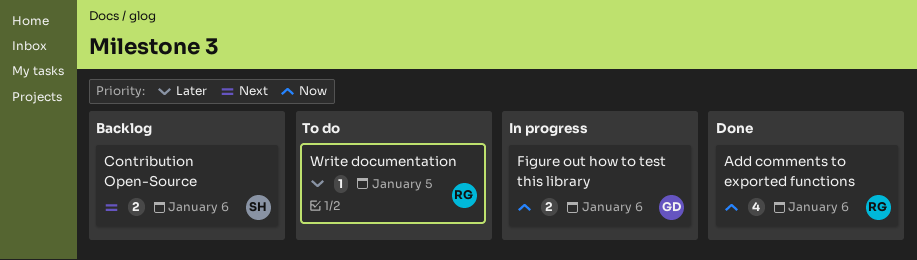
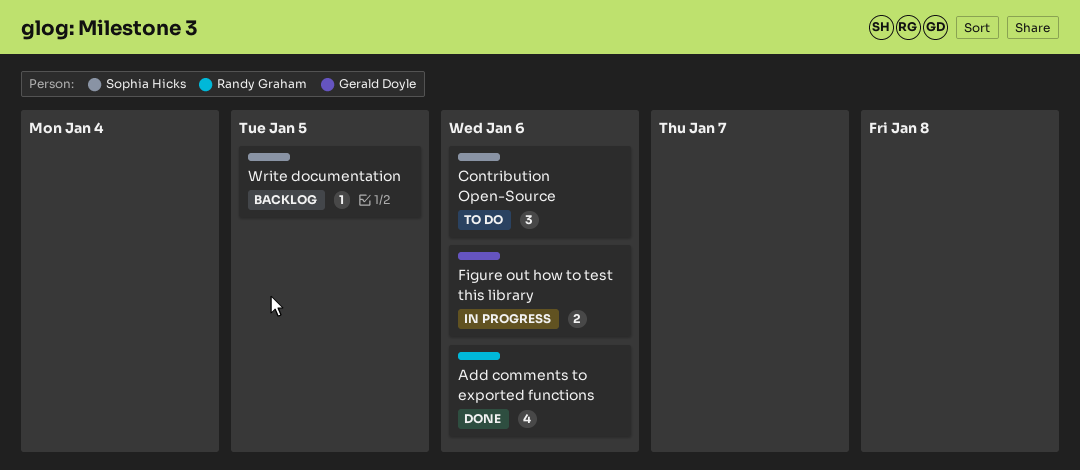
Contribution Open-Source, status: Backlog -> To do
Contribution Open-Source, estimate: 2 -> 3
Write documentation, status: To do -> Backlog
Write documentation, owner: Randy Graham -> Sophia Hicks

